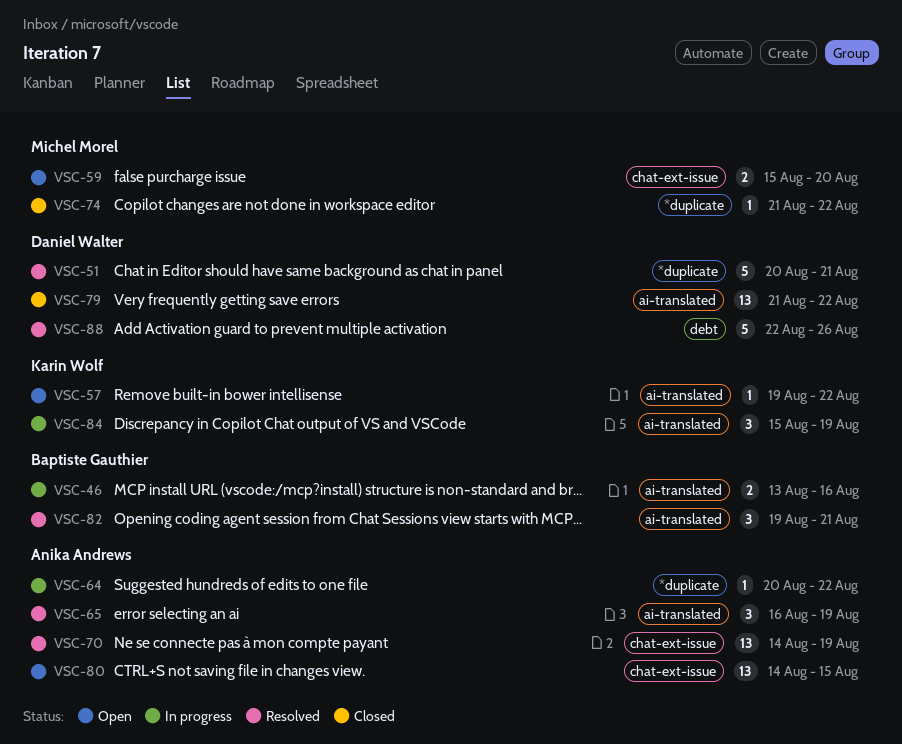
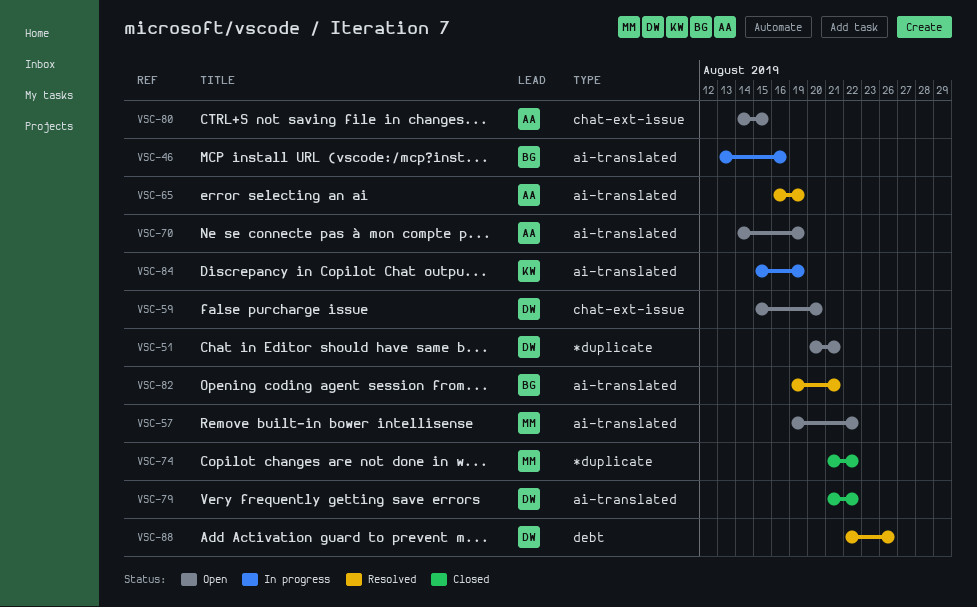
VSC-51, status: Resolved -> Open
VSC-57, owner: Karin Wolf -> Michel Morel
VSC-59, owner: Michel Morel -> Daniel Walter
VSC-64: present -> none
VSC-70, status: Resolved -> Open
VSC-70, label: chat-ext-issue -> ai-translated

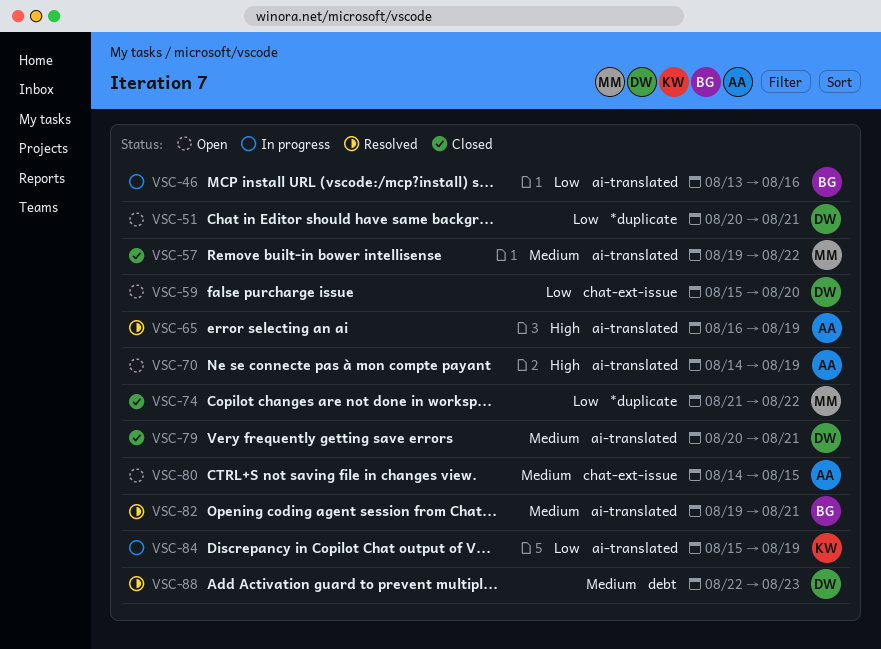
VSC-57, status: Open -> Closed
VSC-79, start: Aug 21 -> Aug 20
VSC-79, due: Aug 22 -> Aug 21
VSC-88, due: Aug 26 -> Aug 23

